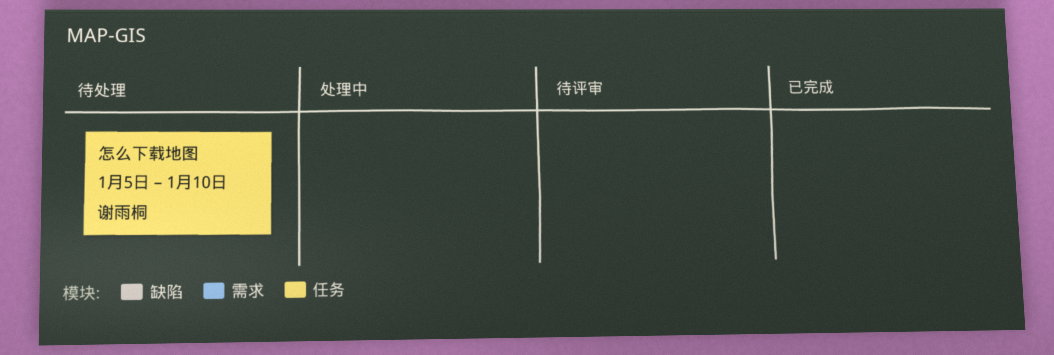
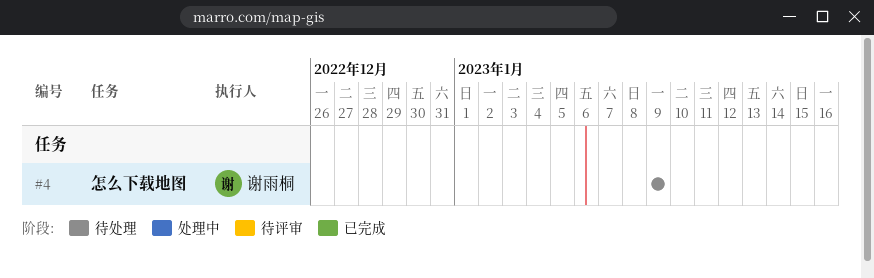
怎么下载地图, start: Jan 5 -> Jan 9
怎么下载地图, due: Jan 10 -> Jan 9

